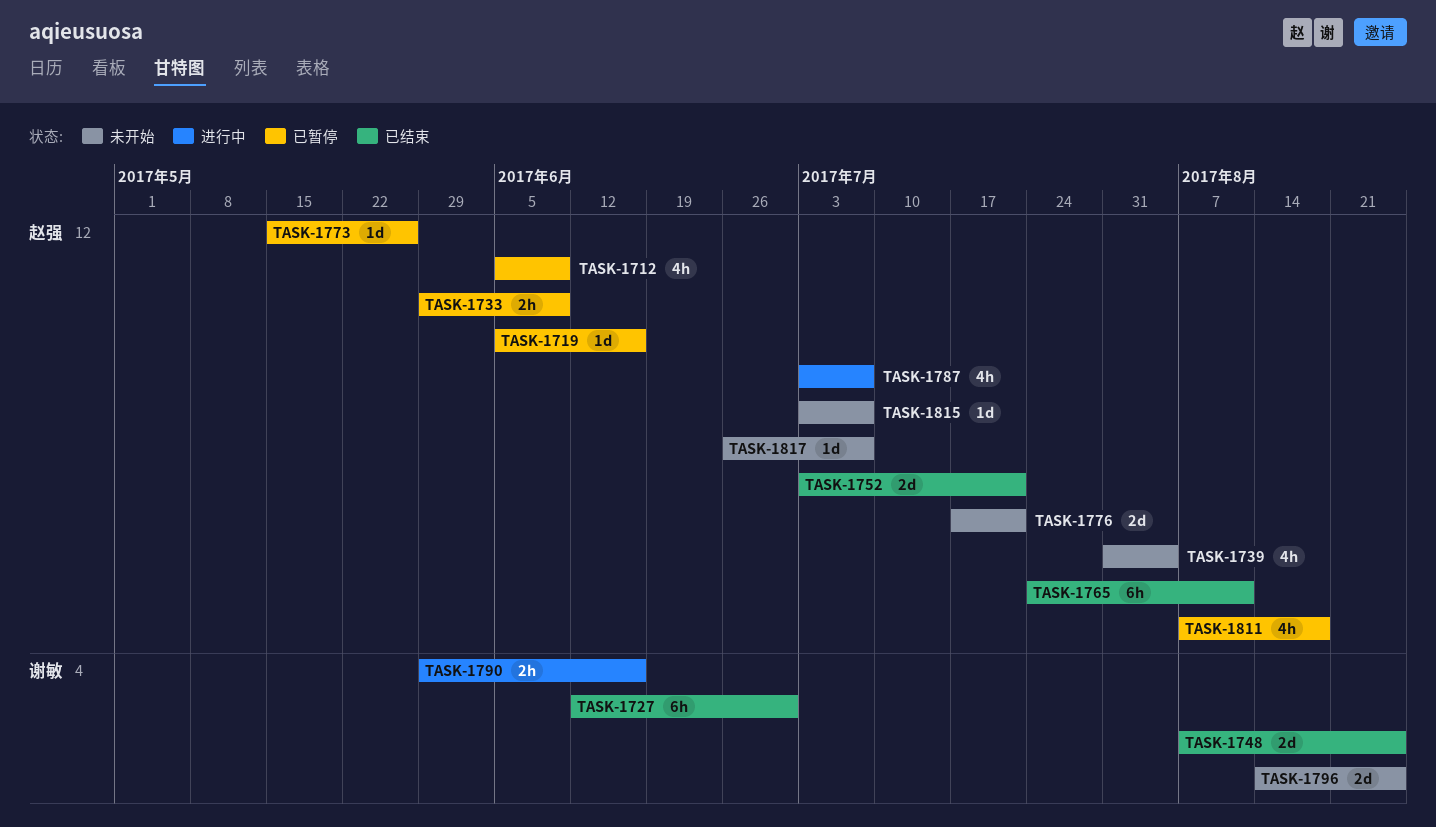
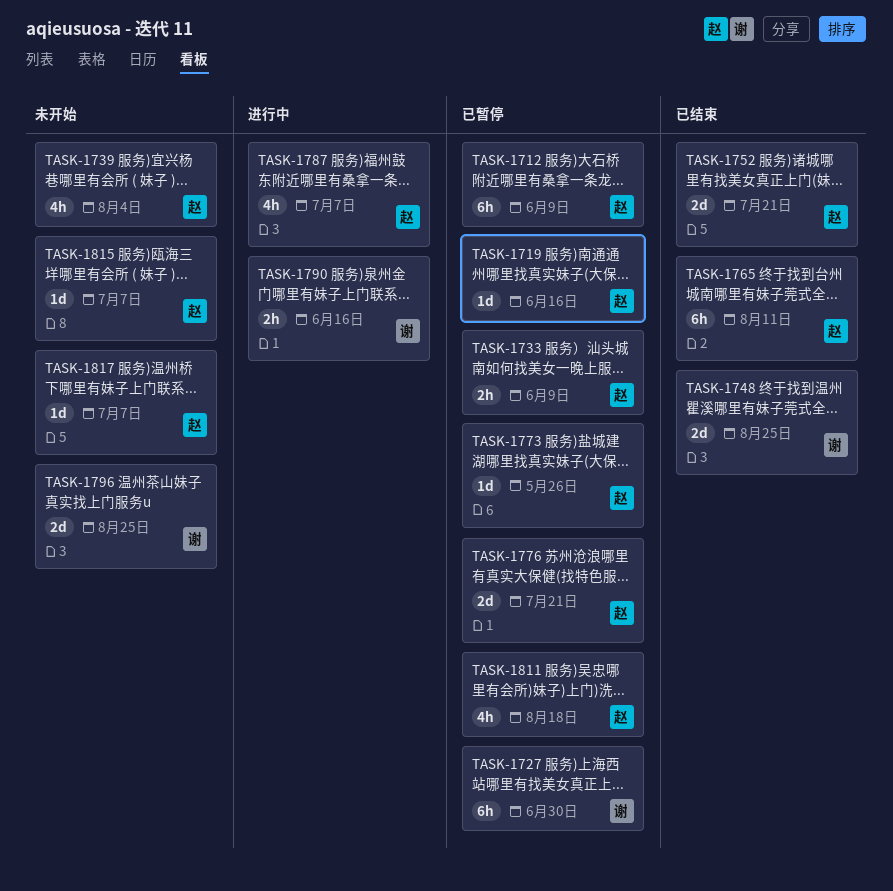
TASK-1712, estimate: 4h -> 6h
TASK-1727, status: 已结束 -> 已暂停
TASK-1776, status: 未开始 -> 已暂停

